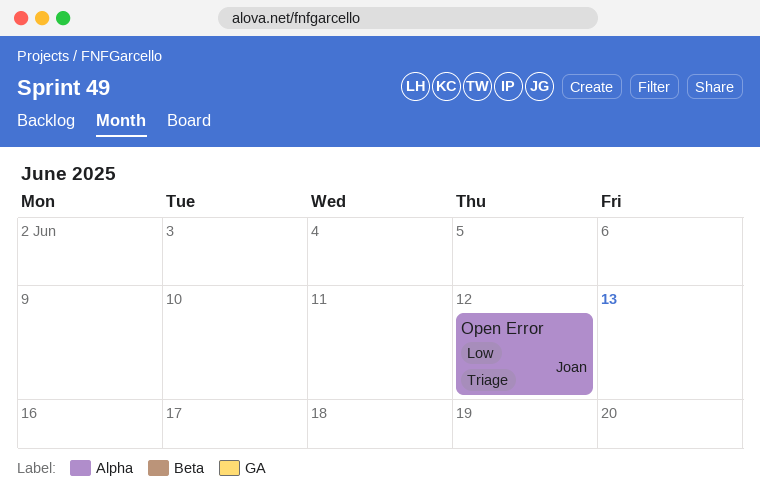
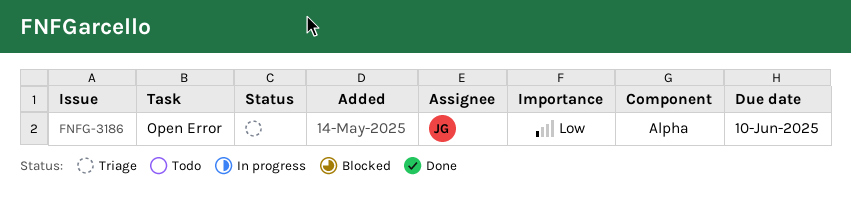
Open Error, due: Jun 12 -> Jun 10

